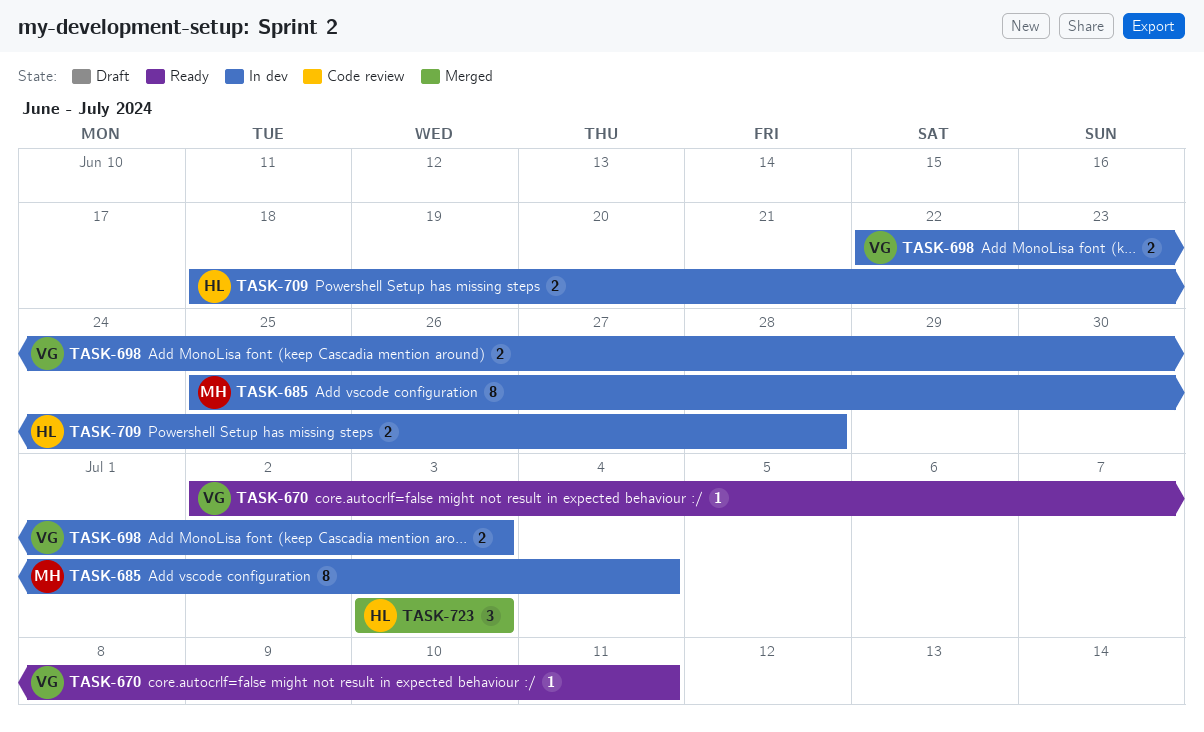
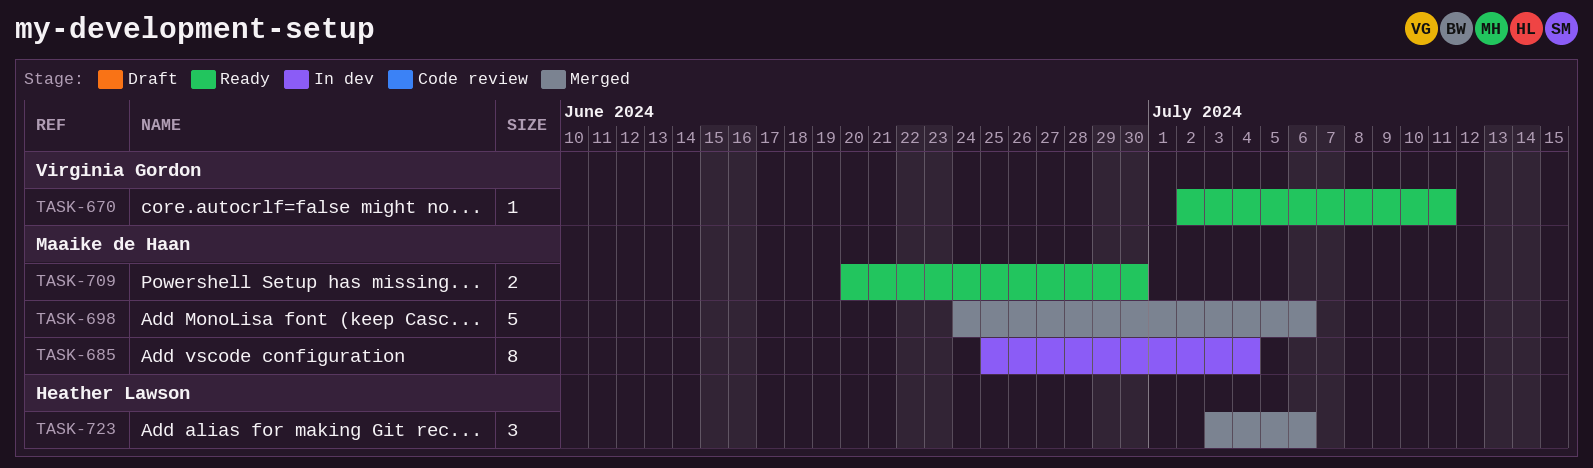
TASK-698, status: In dev -> Merged
TASK-698, owner: Virginia Gordon -> Maaike de Haan
TASK-698, estimate: 2 -> 5
TASK-698, start: Jun 22 -> Jun 24
TASK-698, due: Jul 3 -> Jul 6
TASK-709, status: In dev -> Ready
TASK-709, owner: Heather Lawson -> Maaike de Haan
TASK-709, start: Jun 18 -> Jun 20
TASK-709, due: Jun 28 -> Jun 30
TASK-723, due: Jul 3 -> Jul 6

